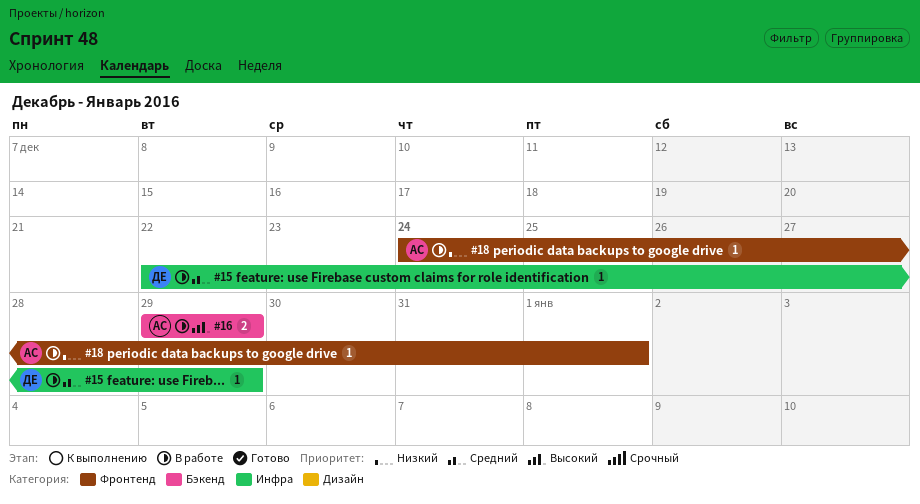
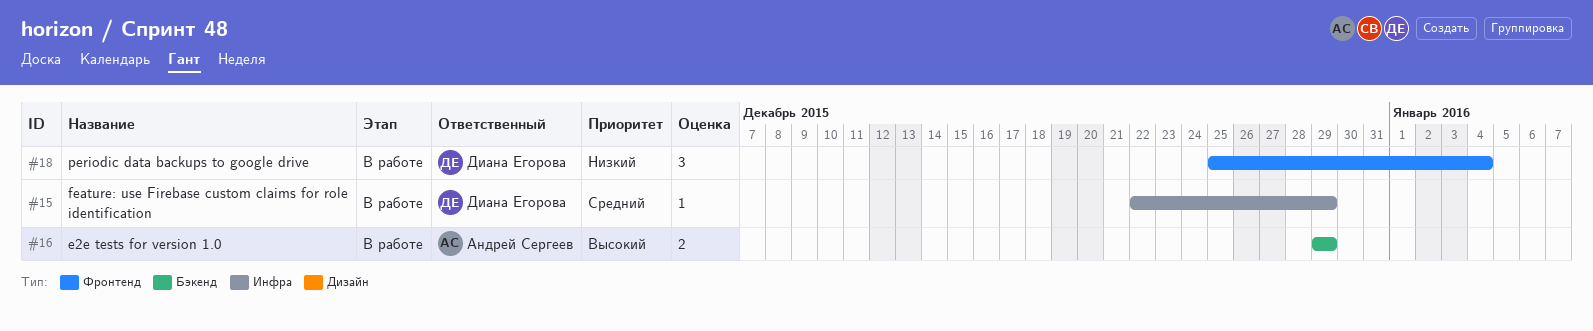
#18, owner: Андрей Сергеев -> Диана Егорова
#18, estimate: 1 -> 3
#18, start: Dec 24 -> Dec 25
#18, due: Jan 1 -> Jan 4

